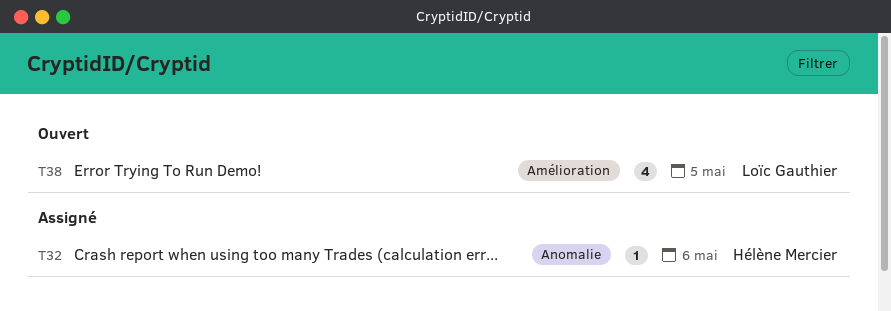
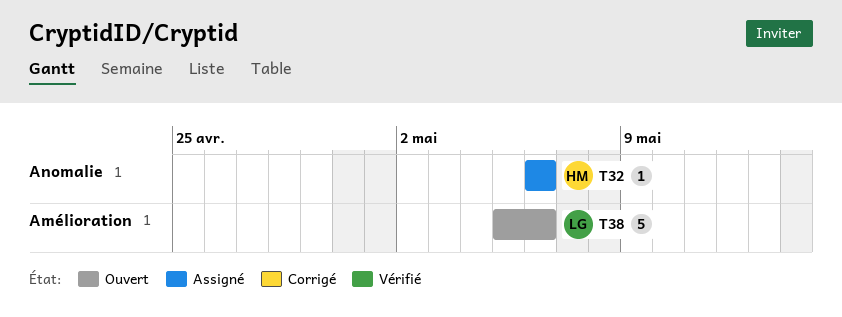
T38, estimate: 4 -> 5
T38, due: May 5 -> May 6

